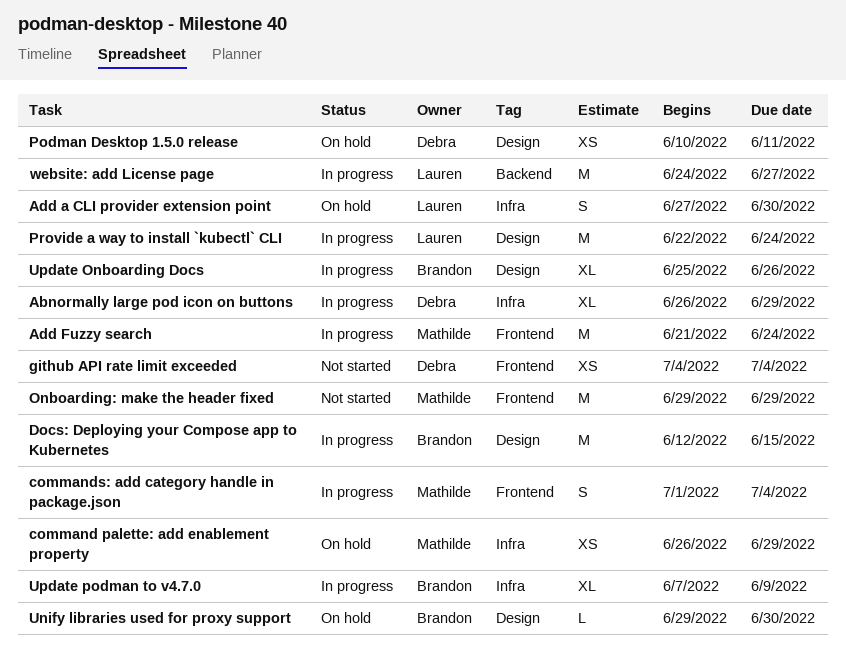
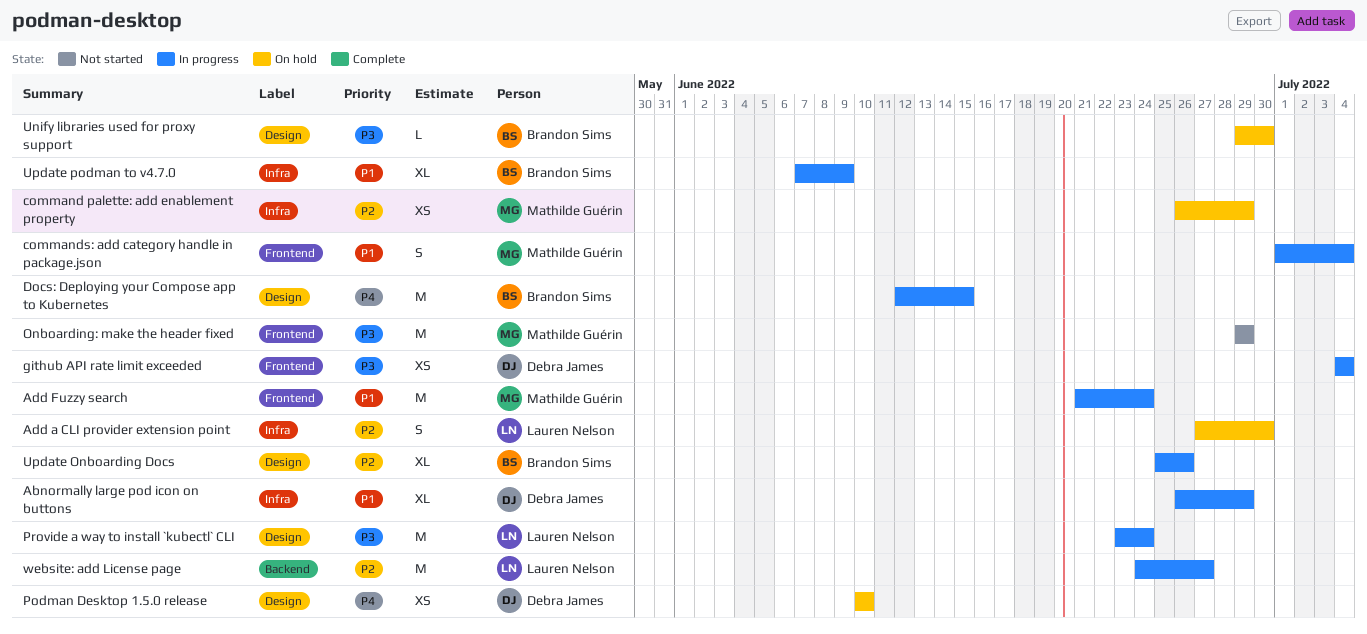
github API rate limit exceeded, status: Not started -> In progress
Podman Desktop 1.5.0 release, due: Jun 11 -> Jun 10
Provide a way to install `kubectl` CLI, start: Jun 22 -> Jun 23

